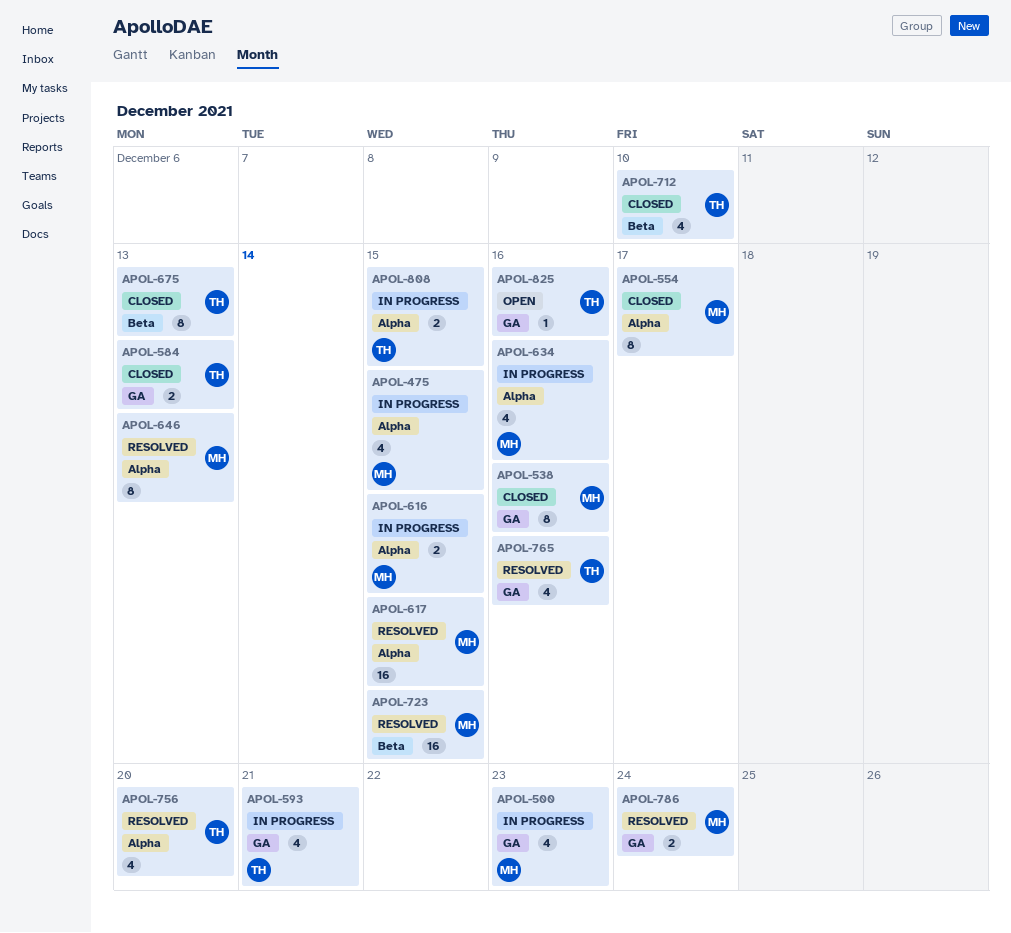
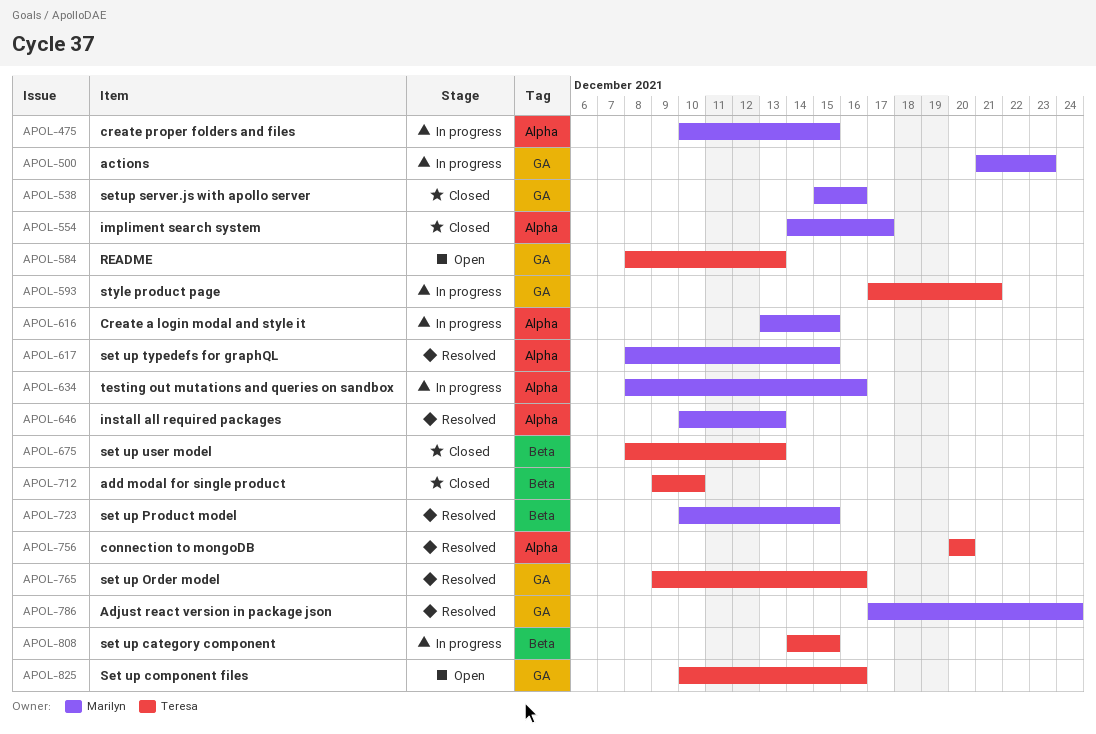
APOL-584, status: Closed -> Open
APOL-808, label: Alpha -> Beta

